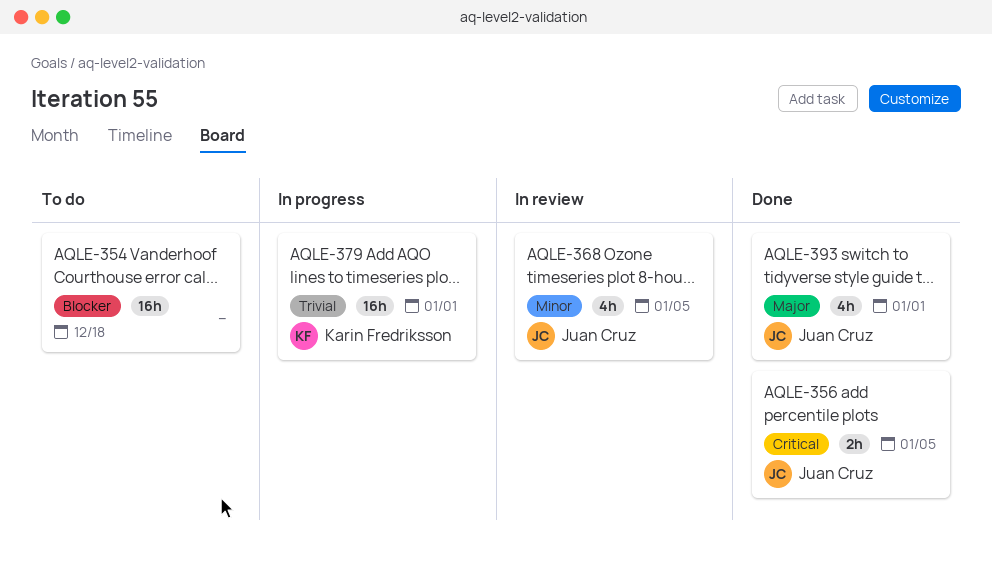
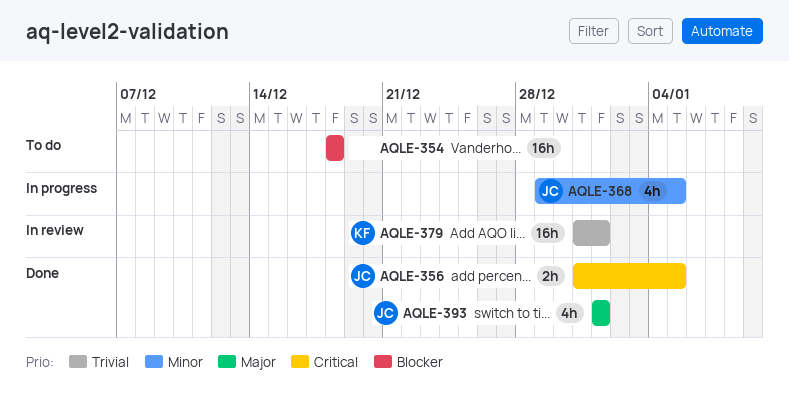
AQLE-368, status: In review -> In progress
AQLE-379, status: In progress -> In review

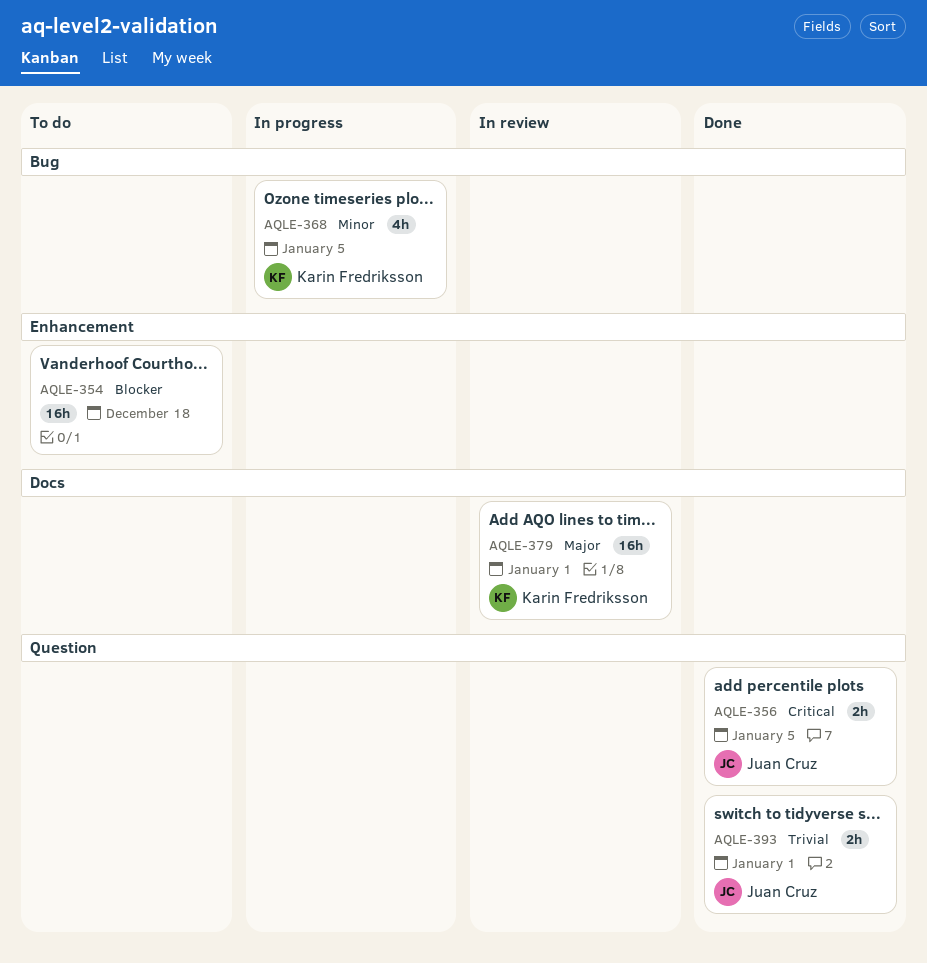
AQLE-368, owner: Juan Cruz -> Karin Fredriksson
AQLE-379, priority: Trivial -> Major
AQLE-393, priority: Major -> Trivial
AQLE-393, estimate: 4h -> 2h

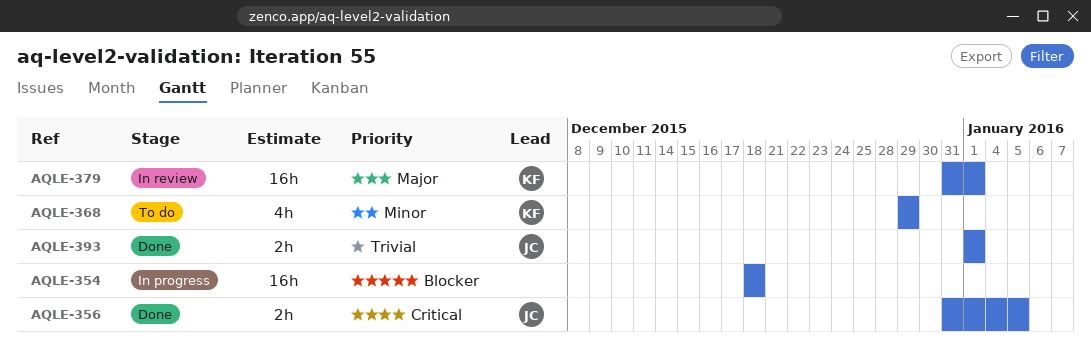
AQLE-354, status: To do -> In progress
AQLE-368, status: In progress -> To do
AQLE-368, due: Jan 5 -> Dec 29

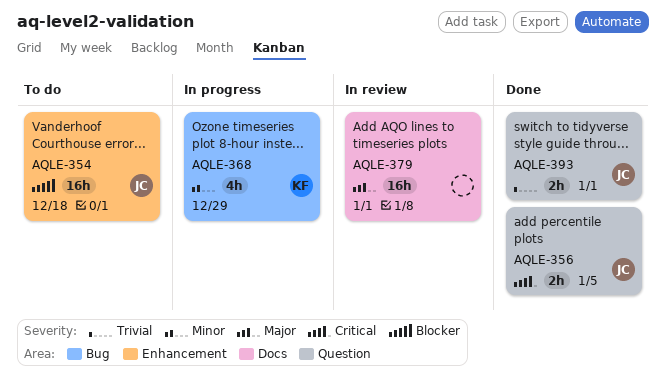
AQLE-354, status: In progress -> To do
AQLE-354, owner: none -> JC
AQLE-368, status: To do -> In progress
AQLE-379, owner: KF -> none

